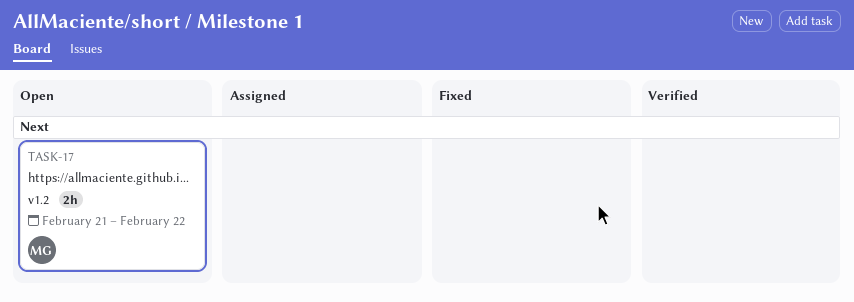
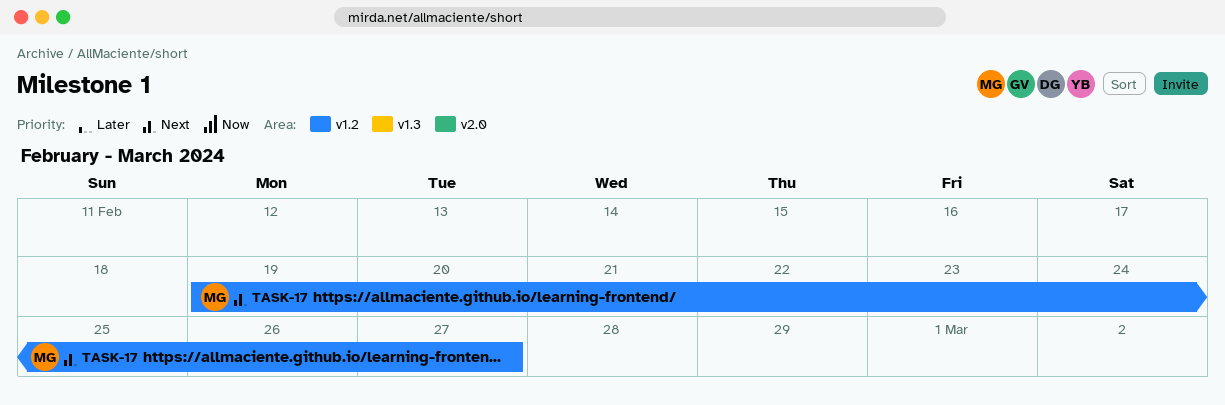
TASK-17, start: Feb 21 -> Feb 19
TASK-17, due: Feb 22 -> Feb 27

